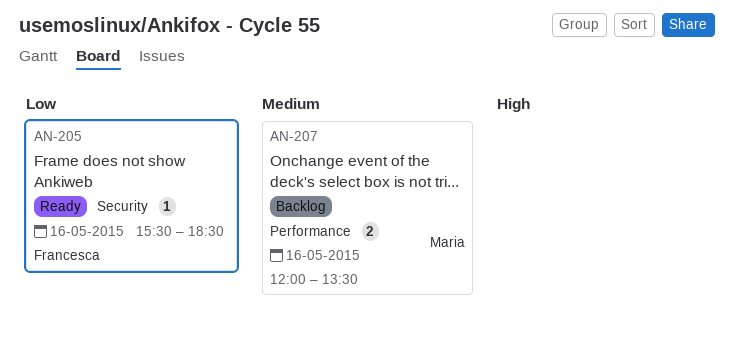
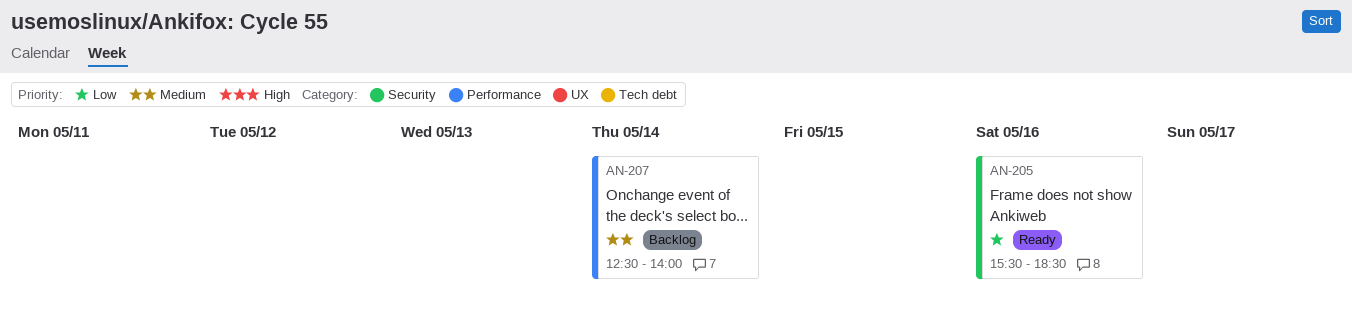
AN-207, day: May 16 -> May 14
AN-207, begins: 12:00 -> 12:30
AN-207, ends: 13:30 -> 14:00

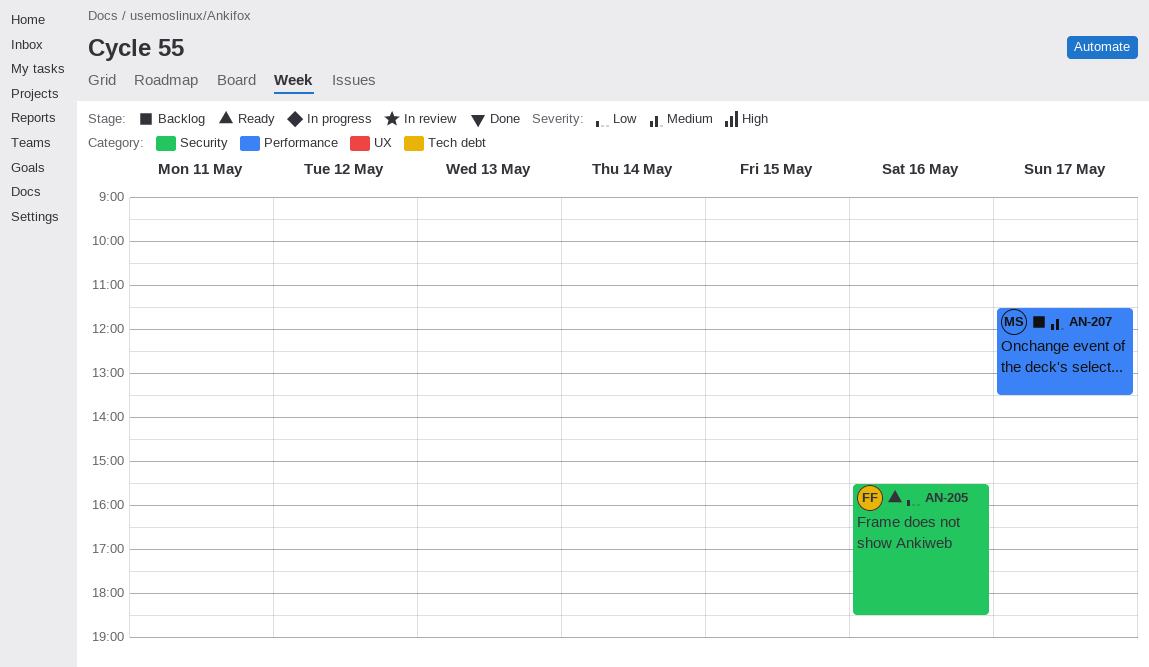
AN-207, day: May 14 -> May 17
AN-207, begins: 12:30 -> 11:30
AN-207, ends: 14:00 -> 13:30

